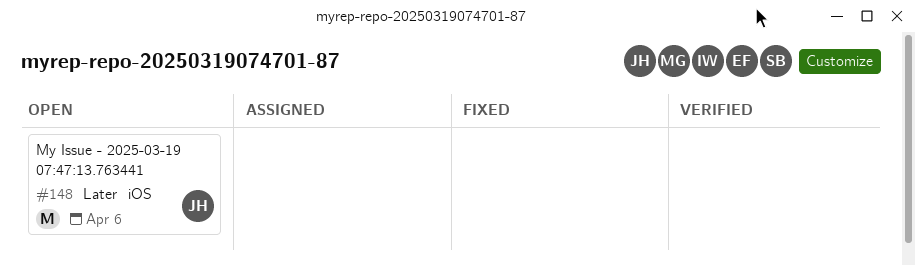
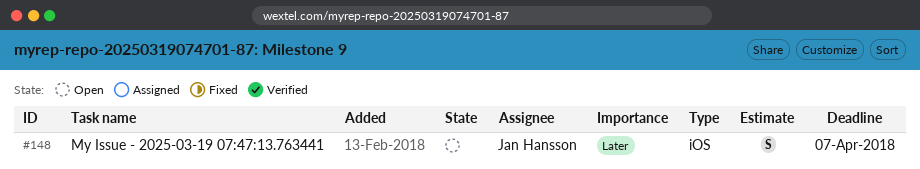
#148, estimate: M -> S
#148, due: Apr 6 -> Apr 7

